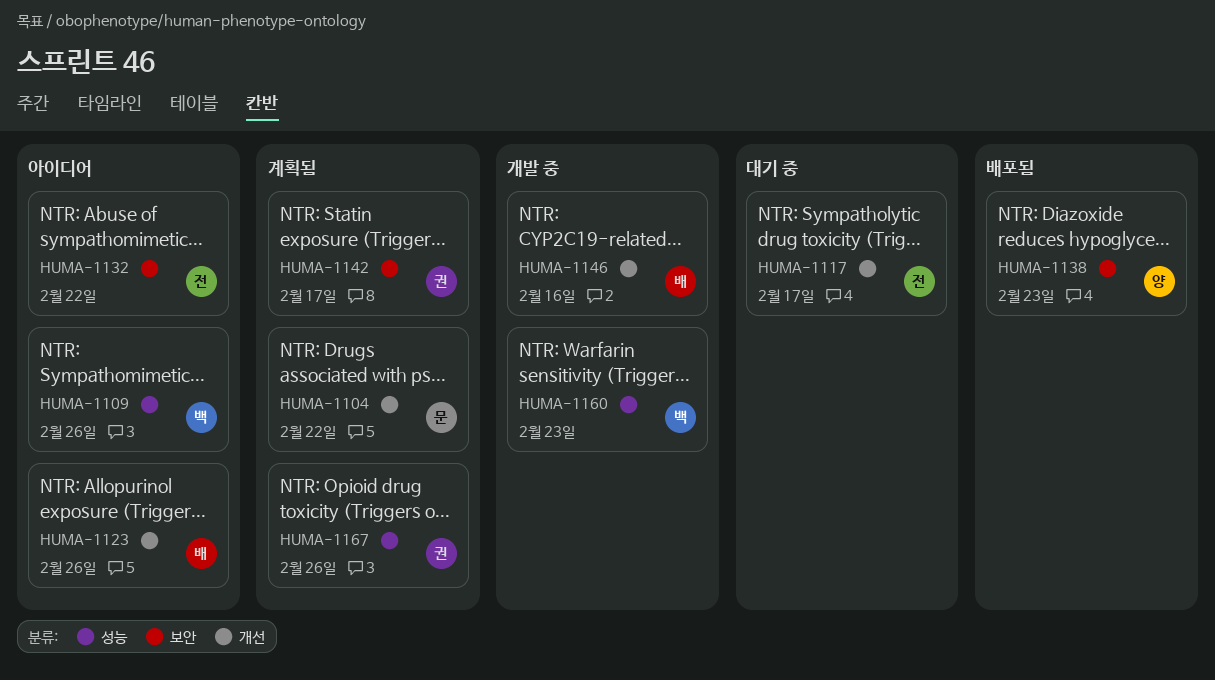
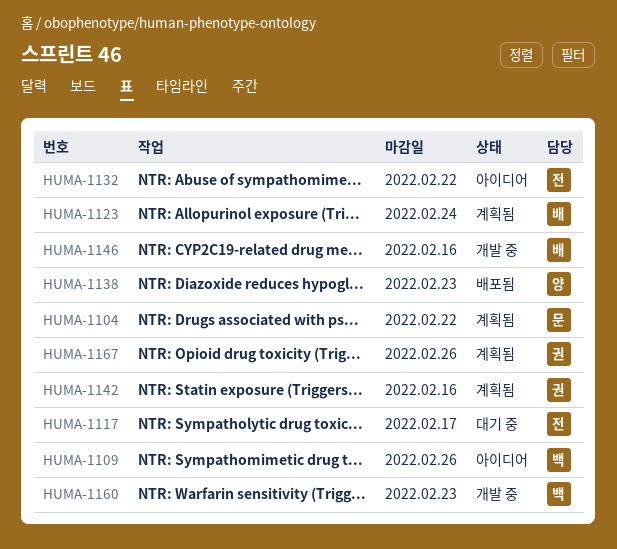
HUMA-1123, status: 아이디어 -> 계획됨
HUMA-1123, due: Feb 26 -> Feb 24
HUMA-1142, due: Feb 17 -> Feb 16

